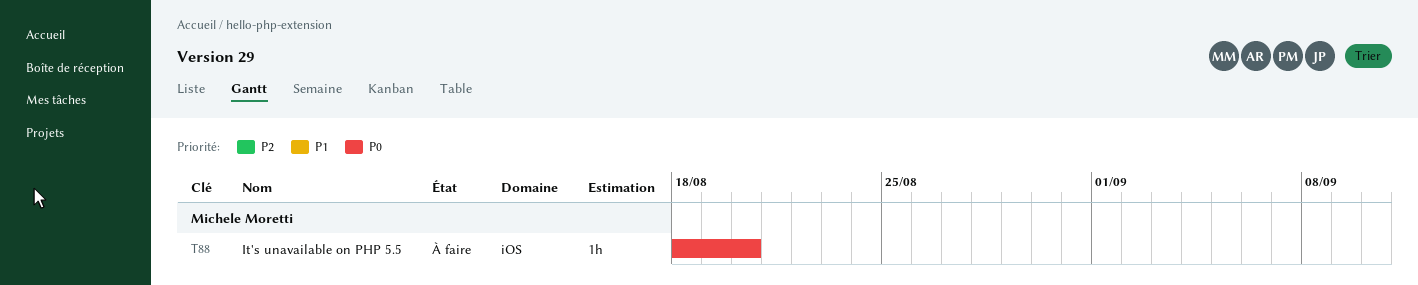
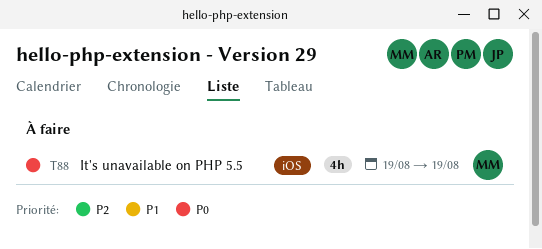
T88, estimate: 1h -> 4h
T88, start: Aug 18 -> Aug 19
T88, due: Aug 20 -> Aug 19

